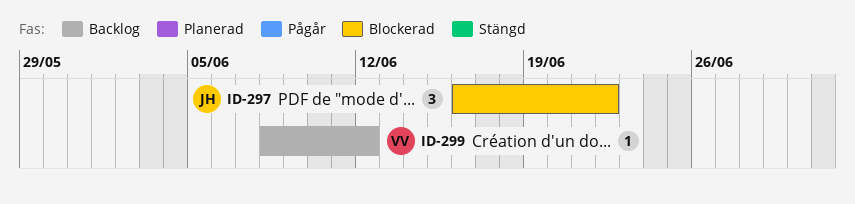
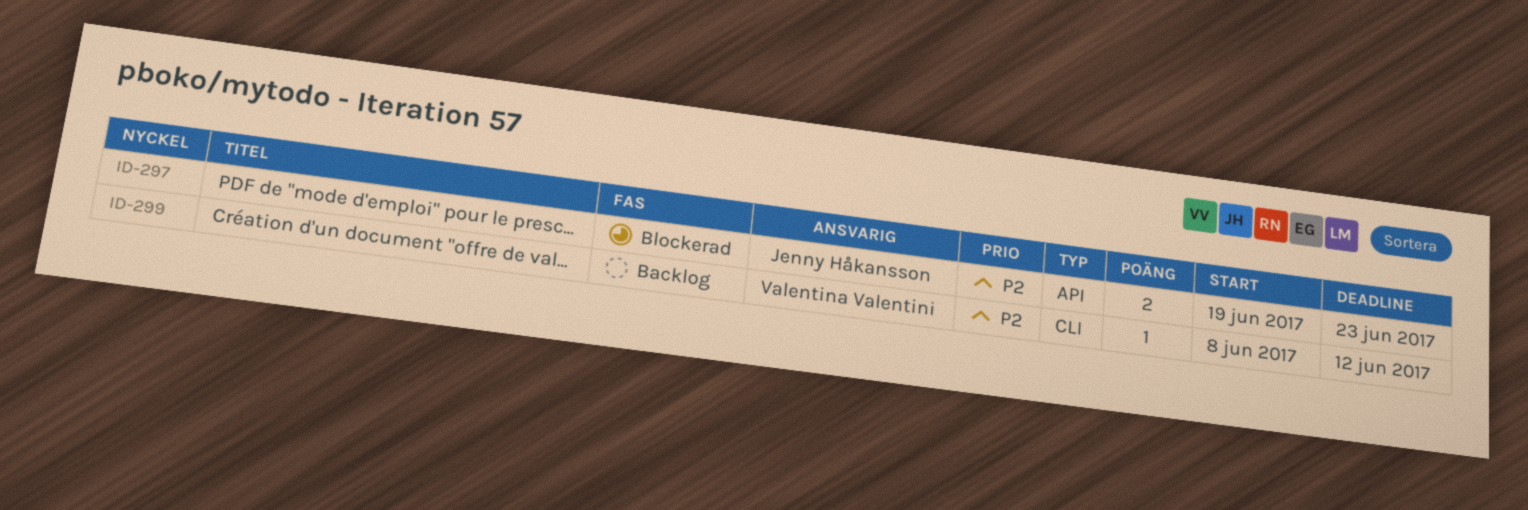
ID-297, estimate: 3 -> 2
ID-297, start: Jun 16 -> Jun 19
ID-297, due: Jun 22 -> Jun 23

